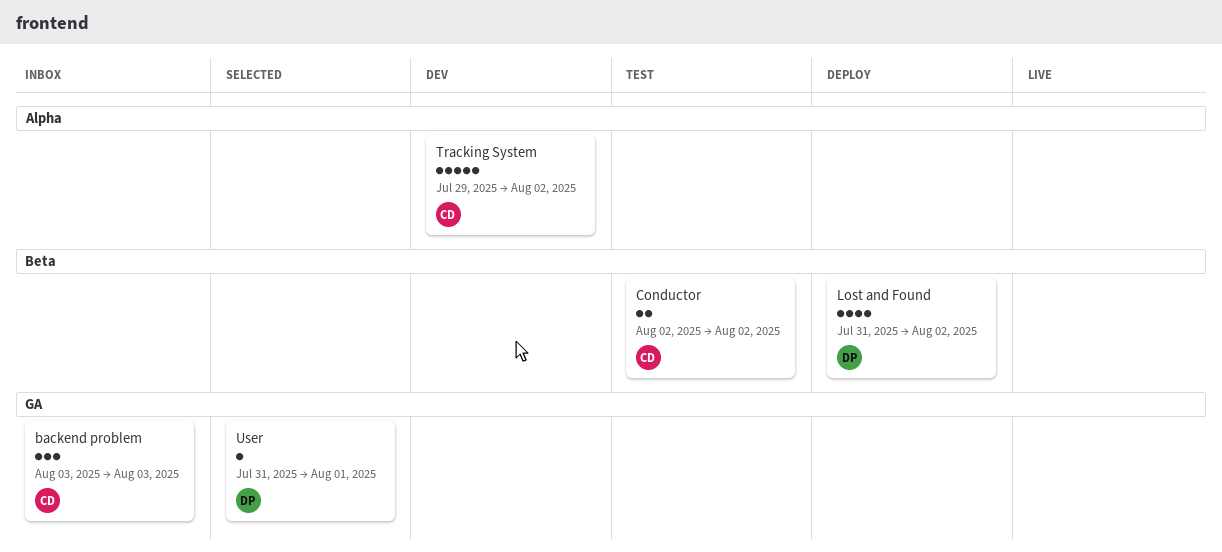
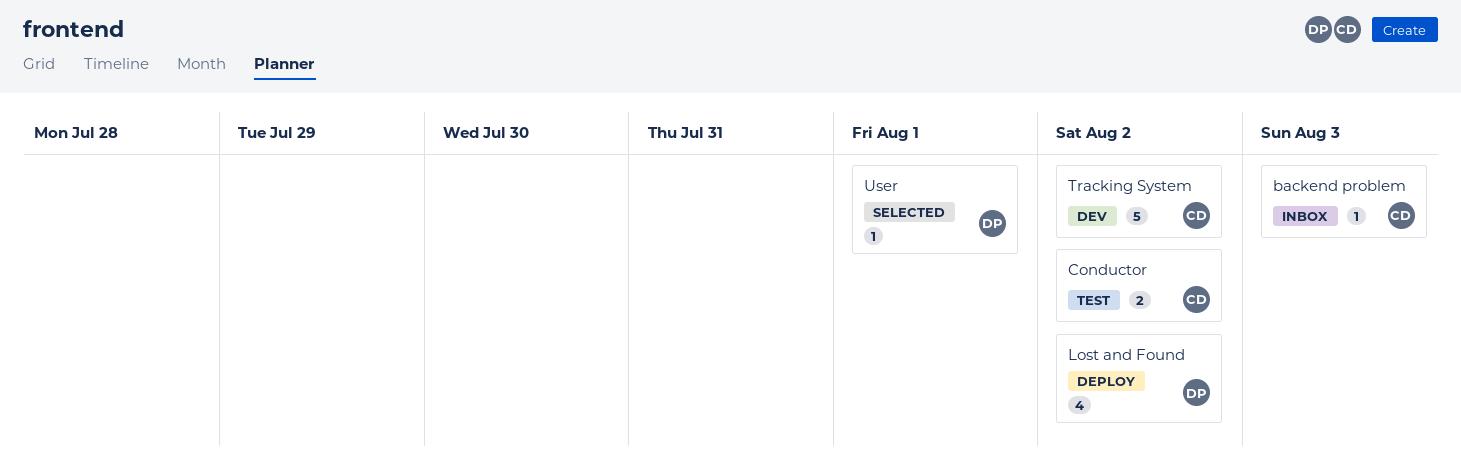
backend problem, estimate: 3 -> 1

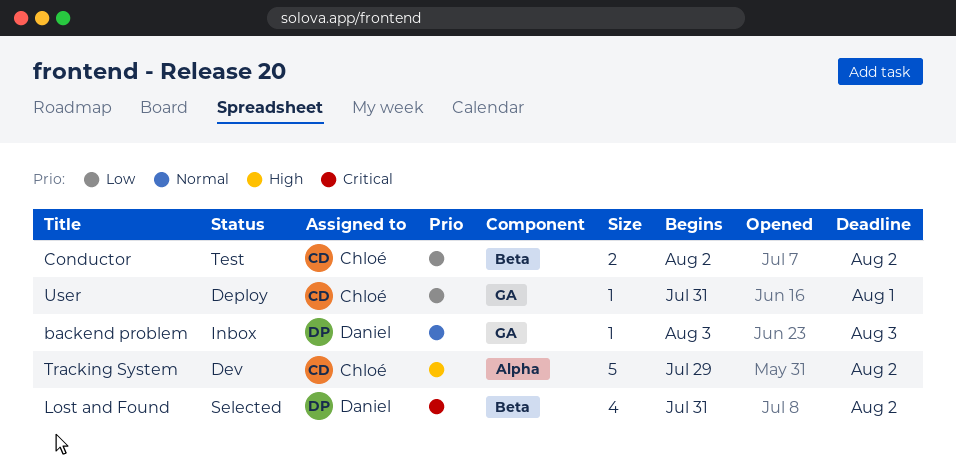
backend problem, owner: Chloé -> Daniel
Lost and Found, status: Deploy -> Selected
User, status: Selected -> Deploy
User, owner: Daniel -> Chloé

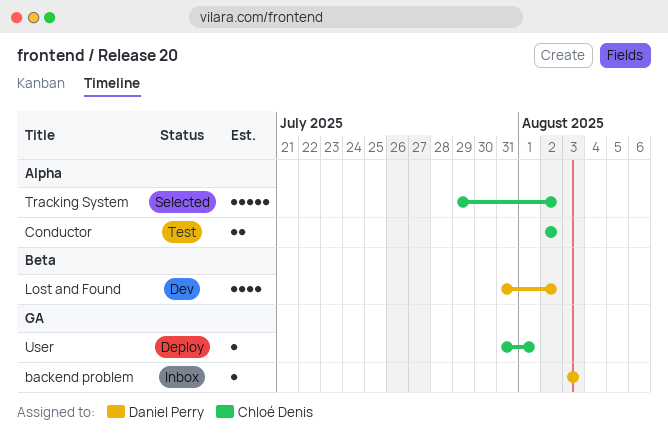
Conductor, label: Beta -> Alpha
Lost and Found, status: Selected -> Dev
Tracking System, status: Dev -> Selected

